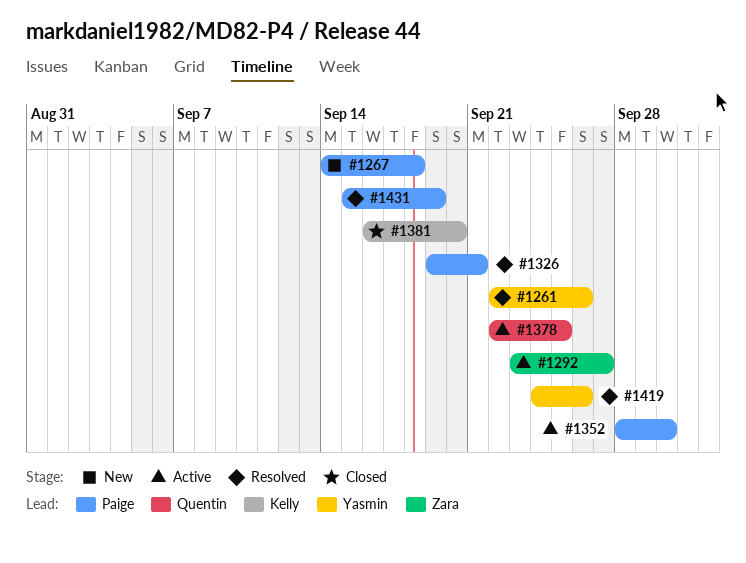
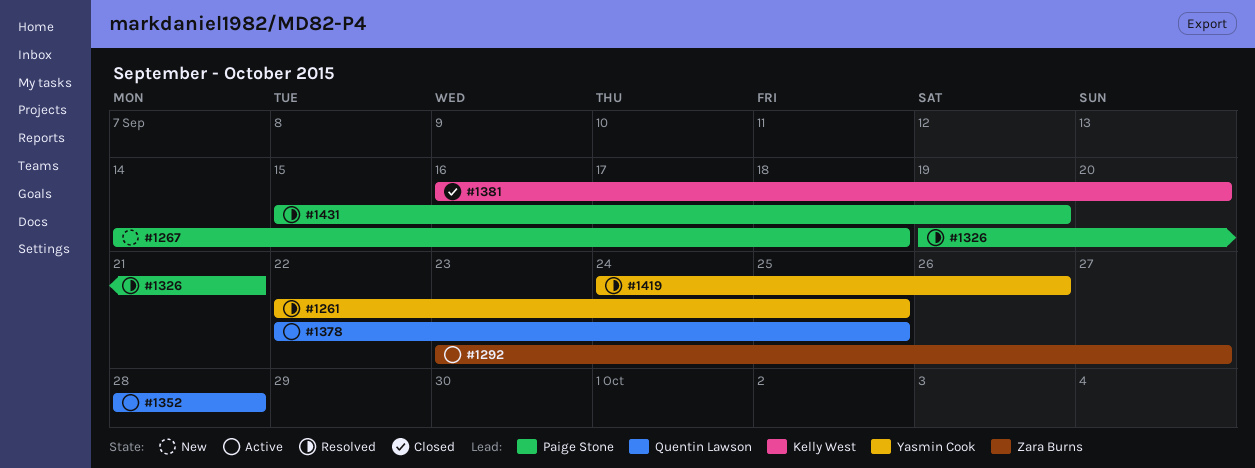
#1261, due: Sep 26 -> Sep 25
#1352, owner: Paige Stone -> Quentin Lawson
#1352, due: Sep 30 -> Sep 28

